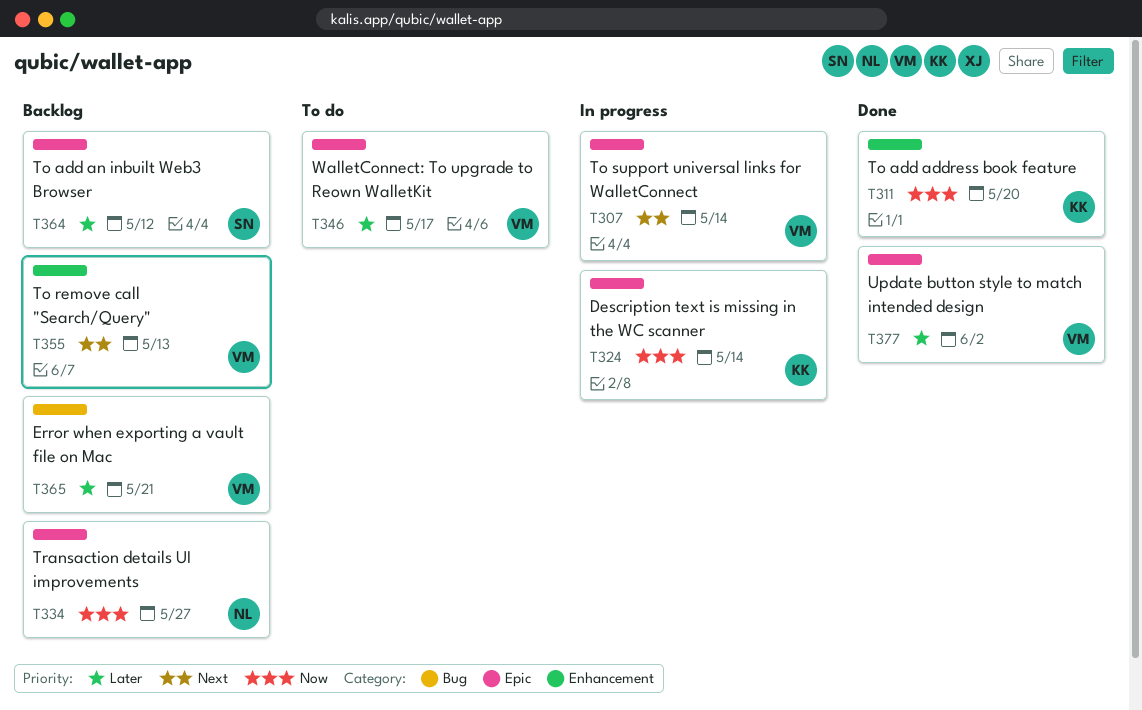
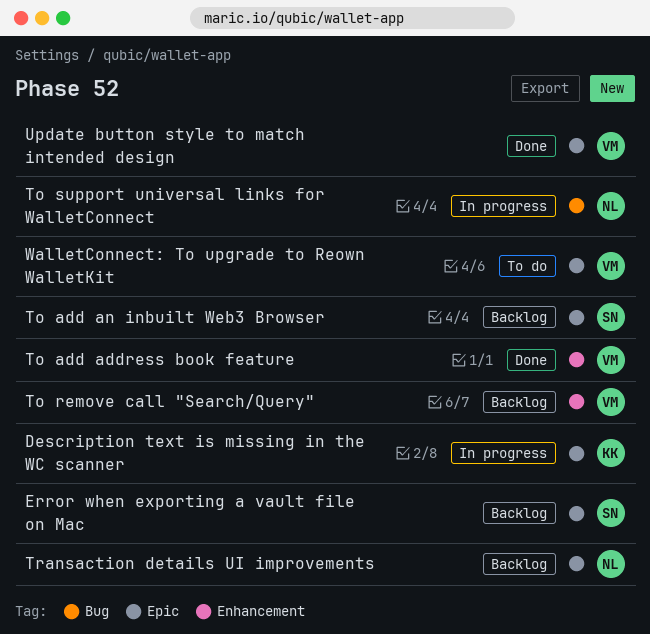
Error when exporting a vault file on Mac, owner: VM -> SN
Error when exporting a vault file on Mac, label: Bug -> Epic
To add address book feature, owner: KK -> VM
To support universal links for WalletConnect, owner: VM -> NL
To support universal links for WalletConnect, label: Epic -> Bug

